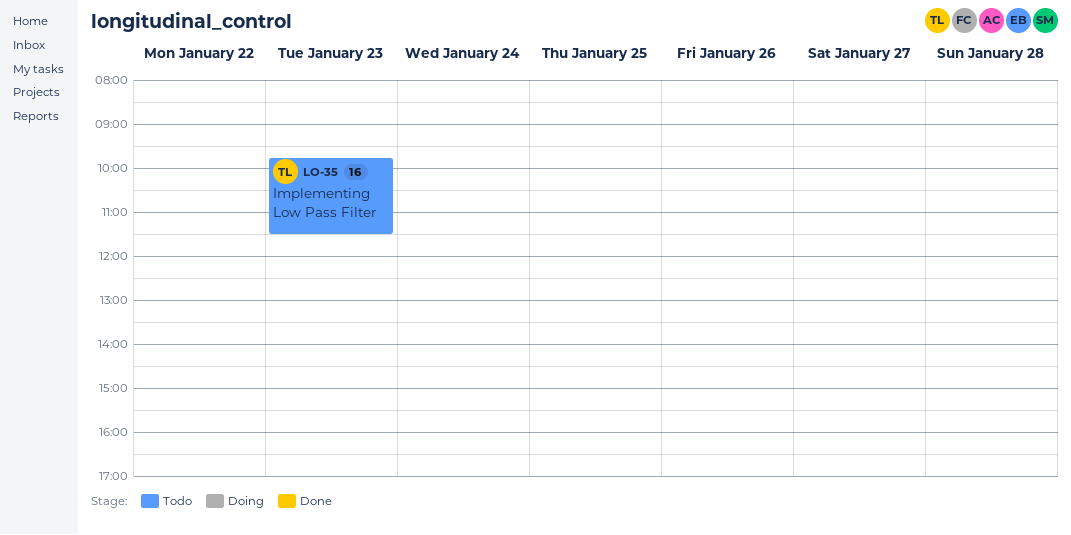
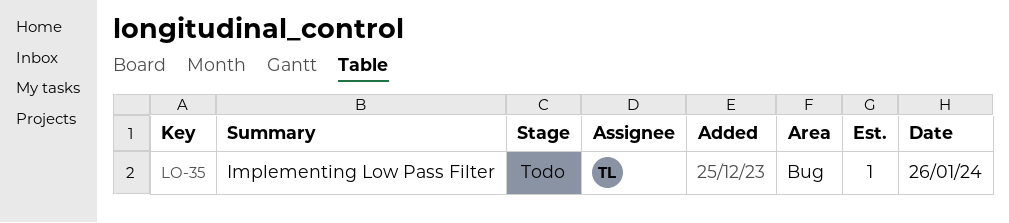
LO-35, estimate: 16 -> 1
LO-35, day: Jan 23 -> Jan 26

